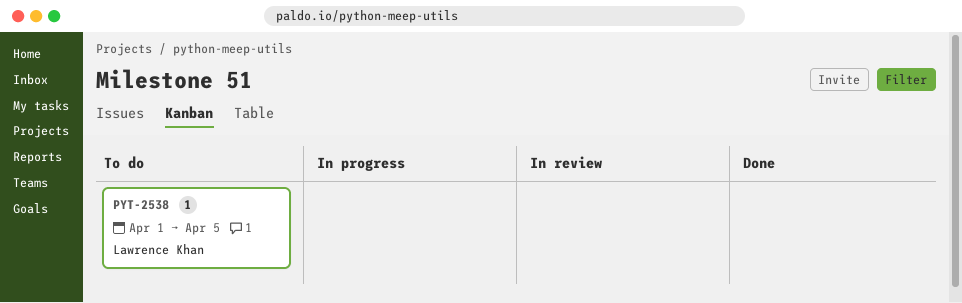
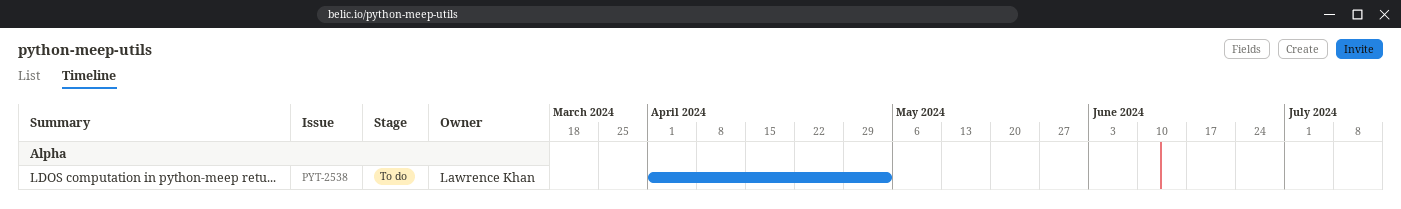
PYT-2538, due: Apr 5 -> May 3

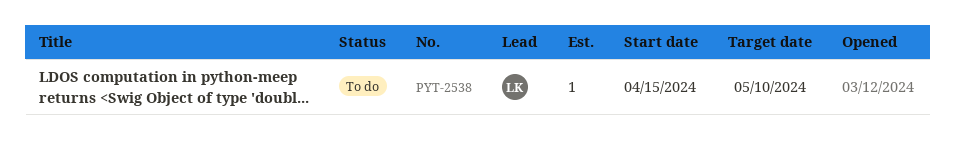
PYT-2538, start: Apr 1 -> Apr 15
PYT-2538, due: May 3 -> May 10

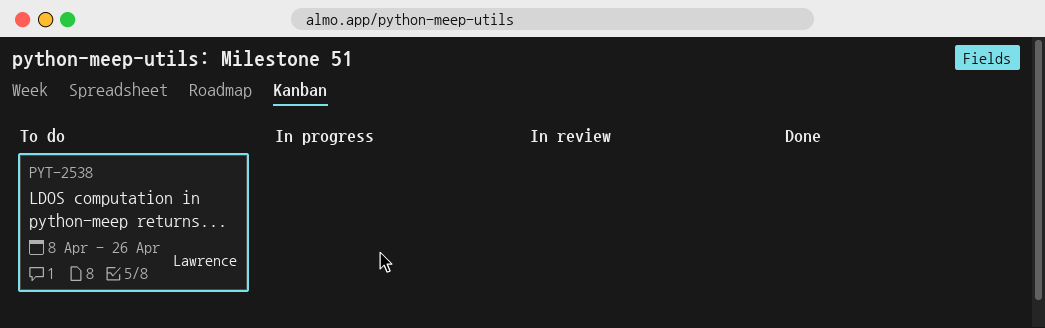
PYT-2538, start: Apr 15 -> Apr 8
PYT-2538, due: May 10 -> Apr 26

